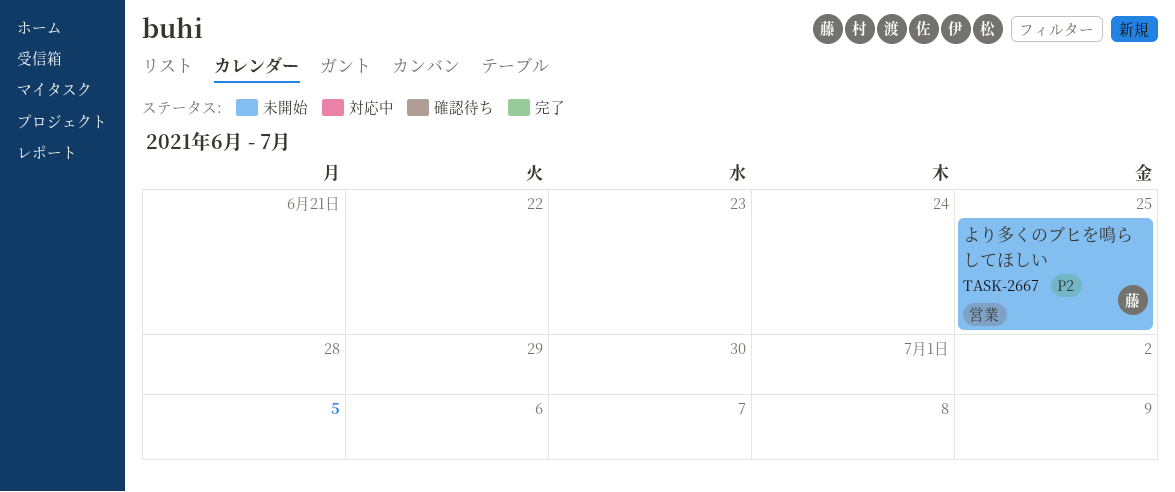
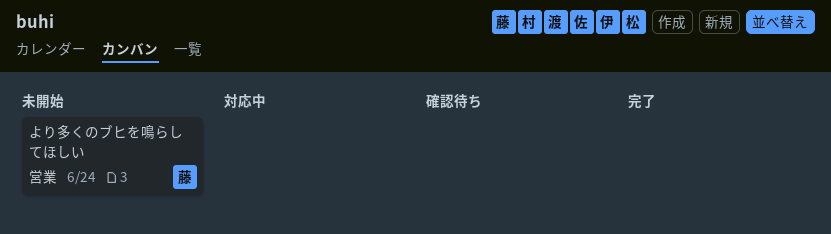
より多くのブヒを鳴らしてほしい, due: Jun 25 -> Jun 24

